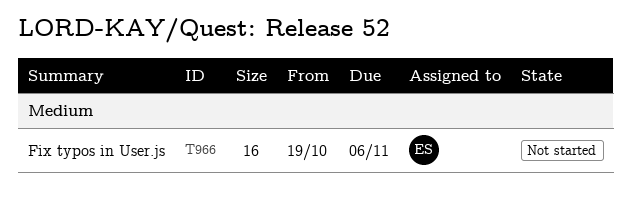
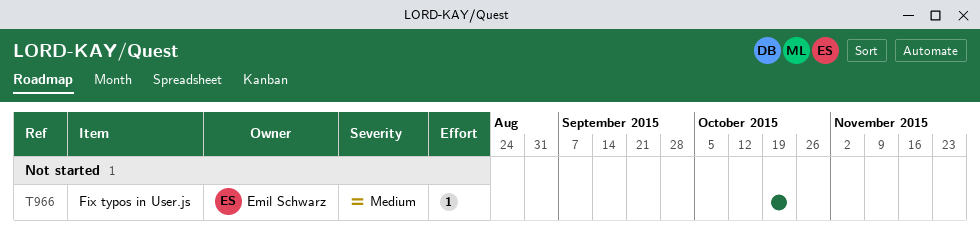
T966, estimate: 16 -> 1
T966, due: Nov 6 -> Oct 23

